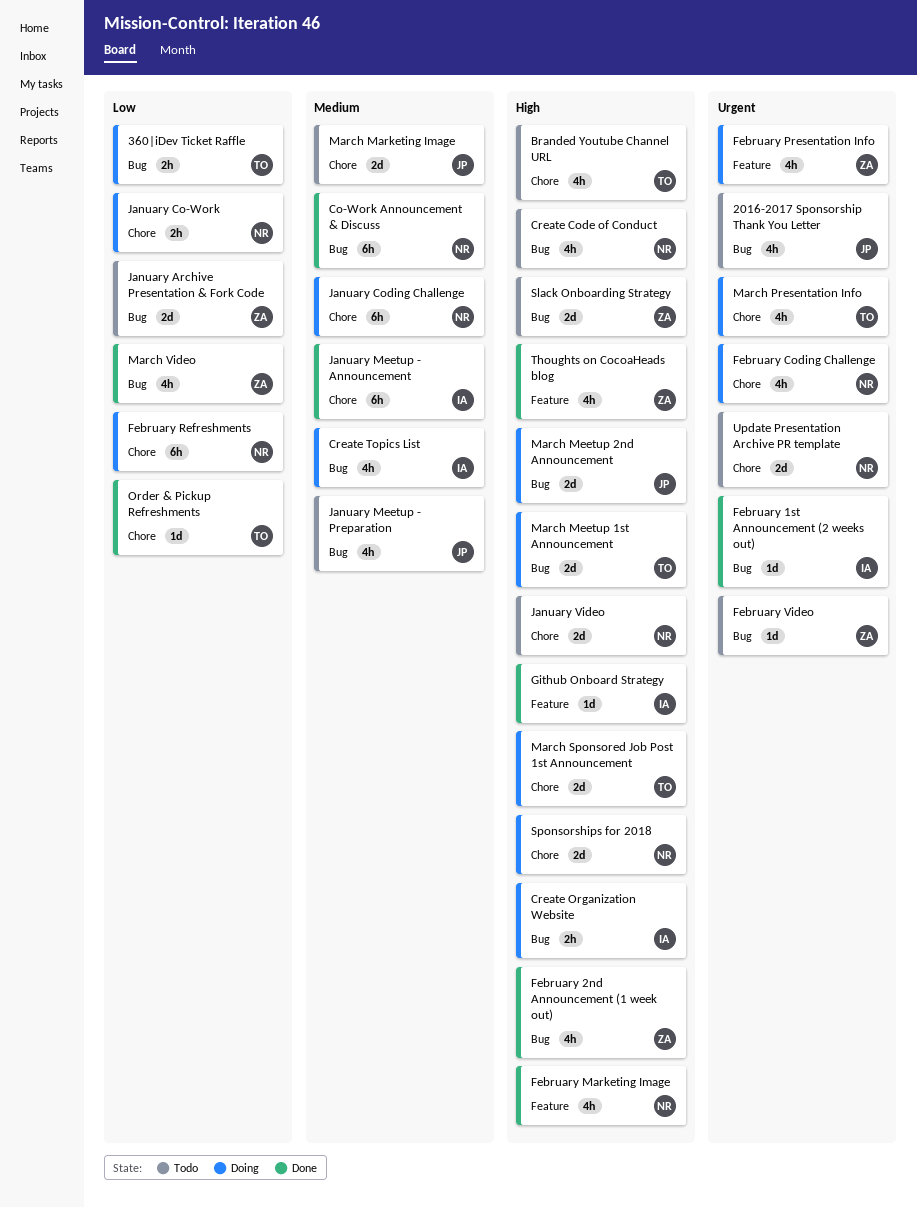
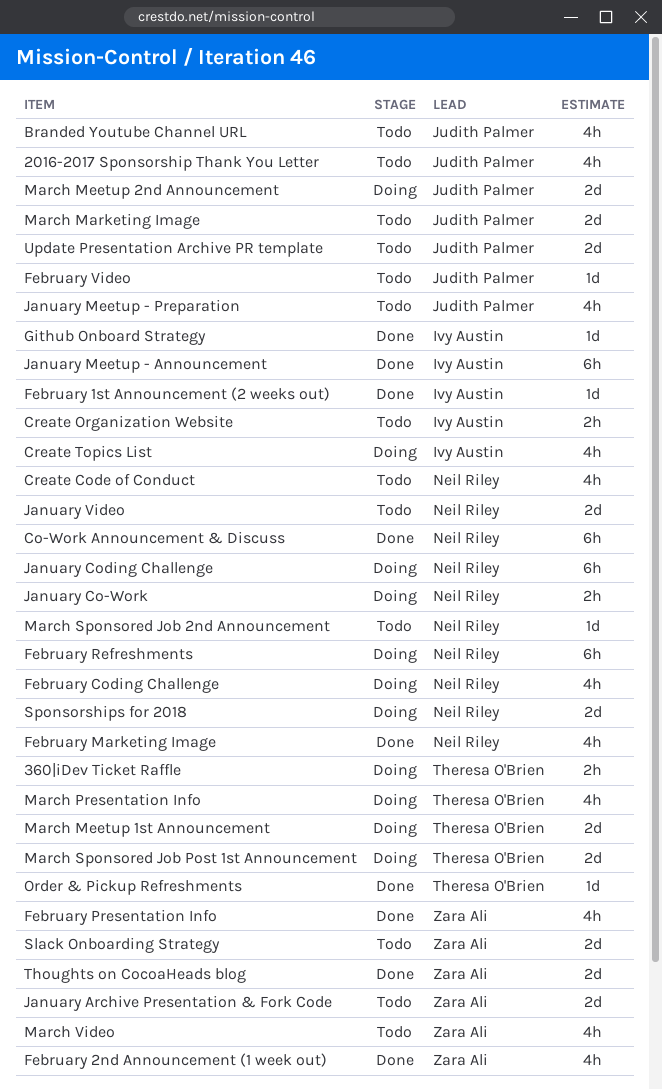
Branded Youtube Channel URL, owner: Theresa O'Brien -> Judith Palmer
Create Organization Website, status: Doing -> Todo
February Presentation Info, status: Doing -> Done
February Video, owner: Zara Ali -> Judith Palmer
March Sponsored Job 2nd Announcement: none -> present
March Video, status: Done -> Todo
Thoughts on CocoaHeads blog, estimate: 4h -> 2d
Update Presentation Archive PR template, owner: Neil Riley -> Judith Palmer

